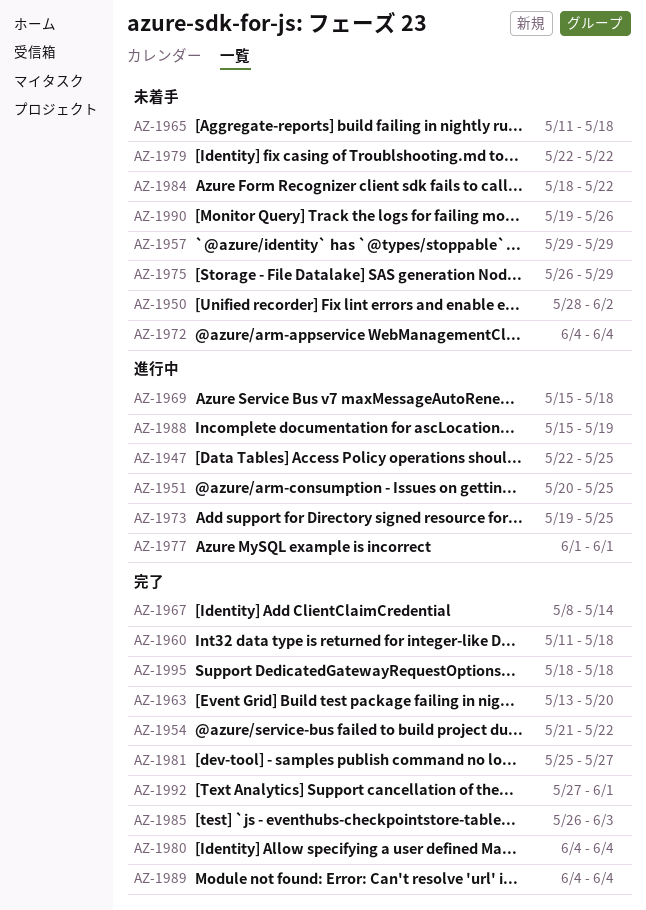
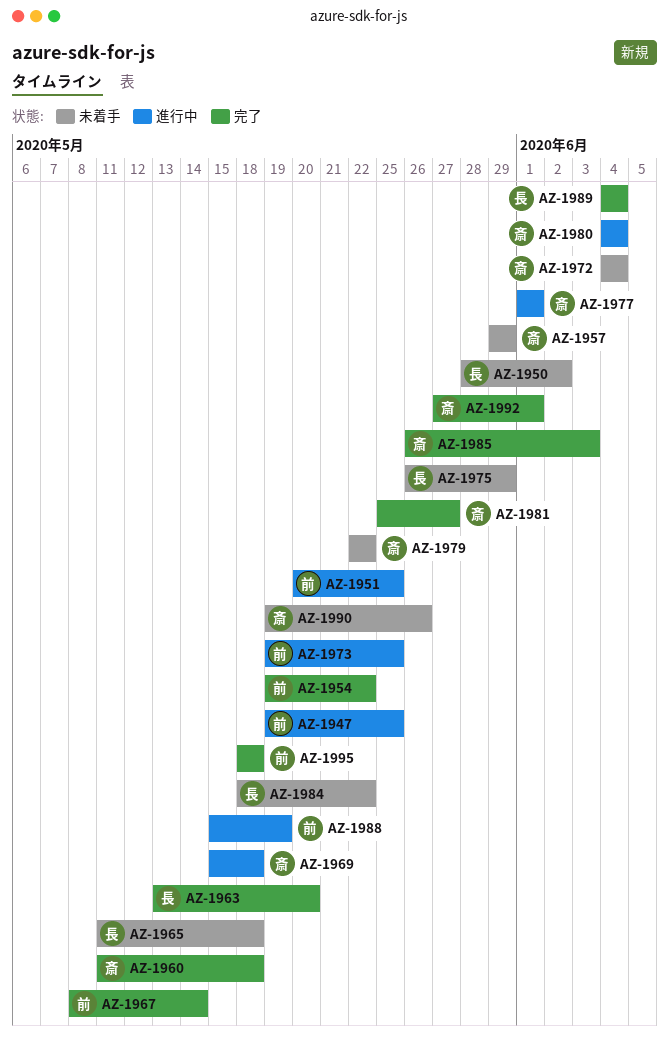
AZ-1947, start: May 22 -> May 19
AZ-1954, start: May 21 -> May 19
AZ-1980, status: 完了 -> 進行中

